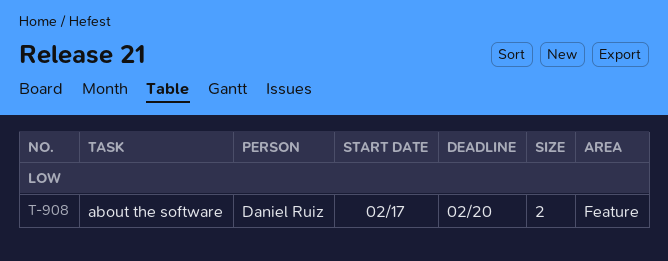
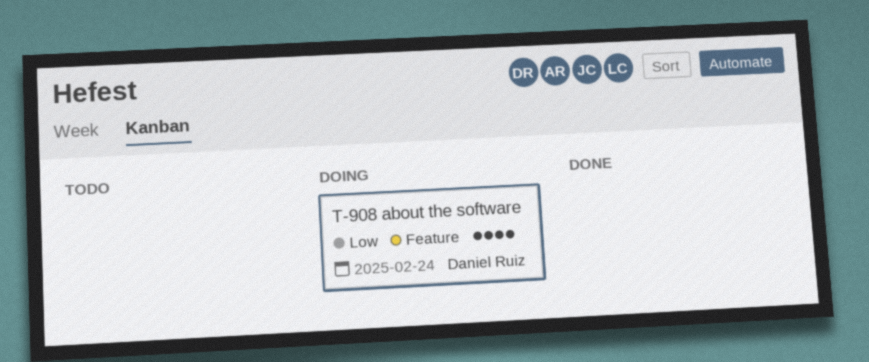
T-908, estimate: 2 -> 4
T-908, due: Feb 20 -> Feb 24

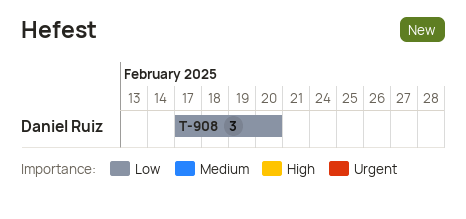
T-908, estimate: 4 -> 3
T-908, due: Feb 24 -> Feb 20

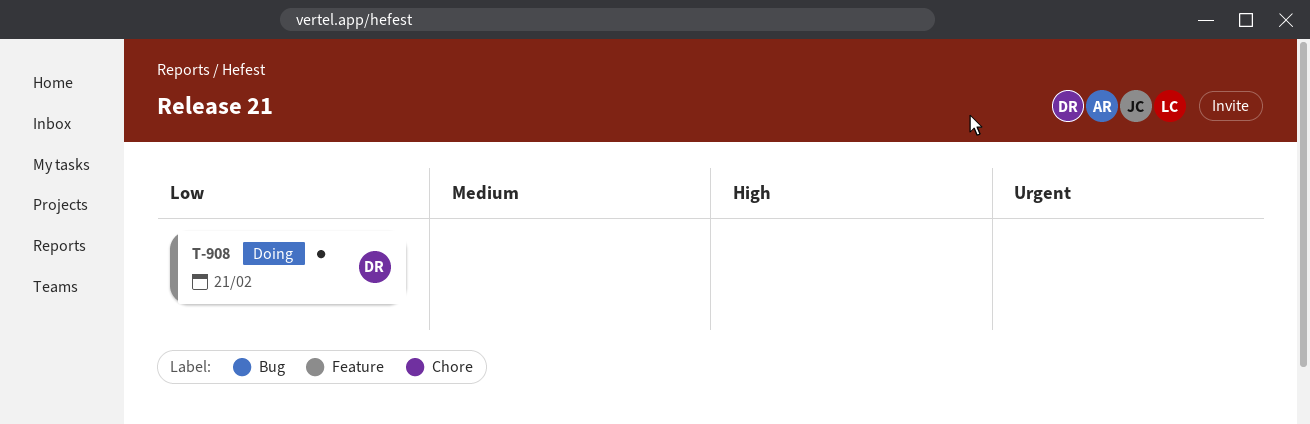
T-908, estimate: 3 -> 1
T-908, due: Feb 20 -> Feb 21

